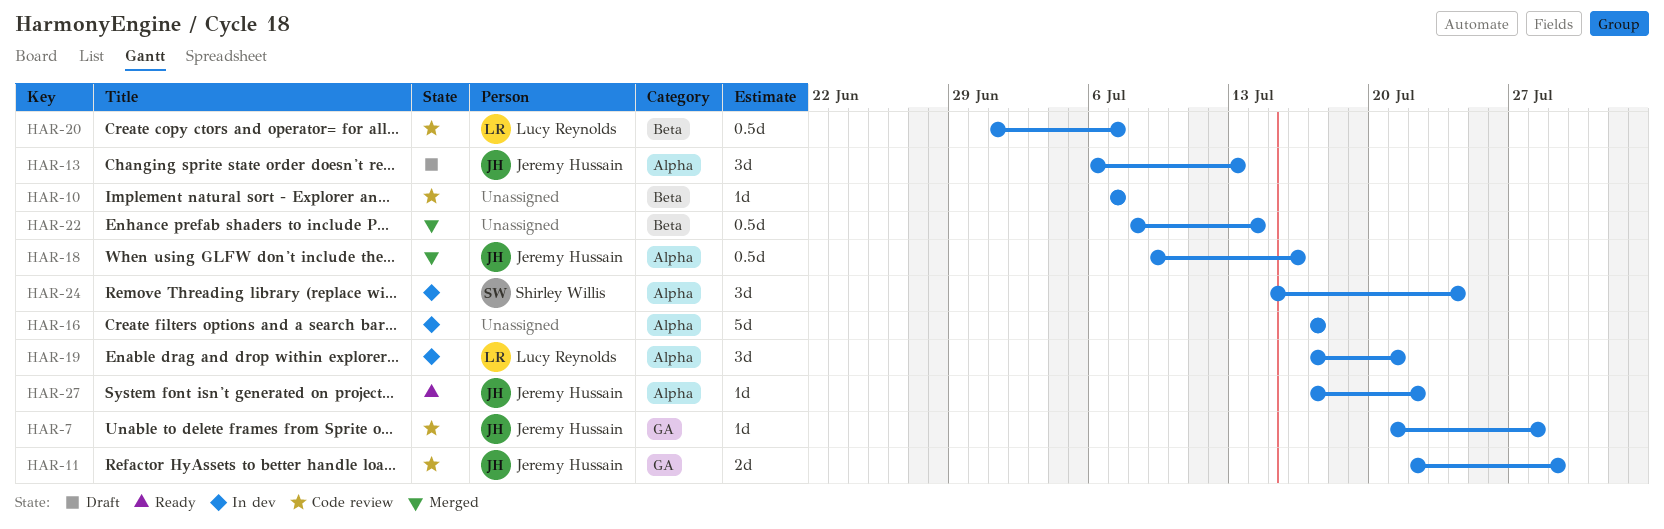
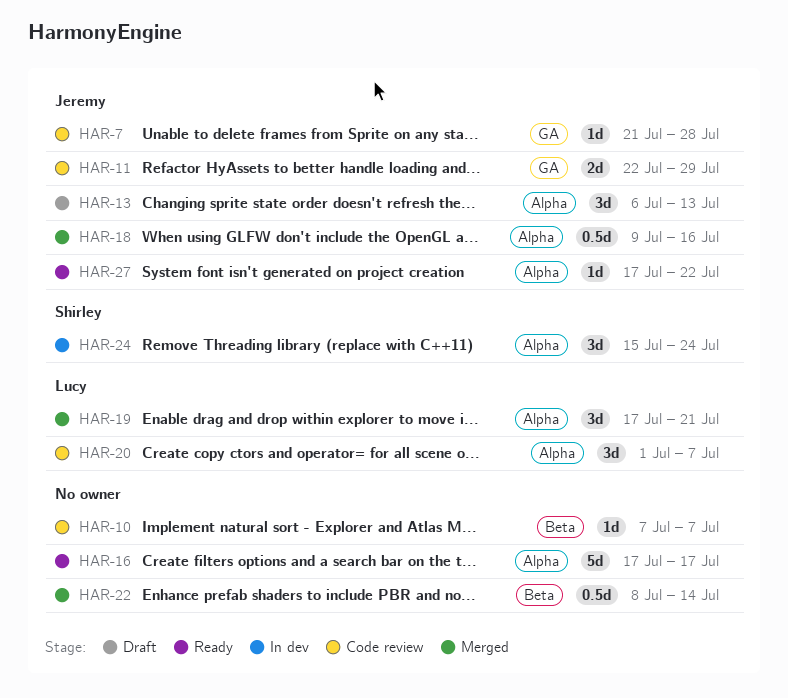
HAR-16, status: In dev -> Ready
HAR-19, status: In dev -> Merged
HAR-20, label: Beta -> Alpha
HAR-20, estimate: 0.5d -> 3d

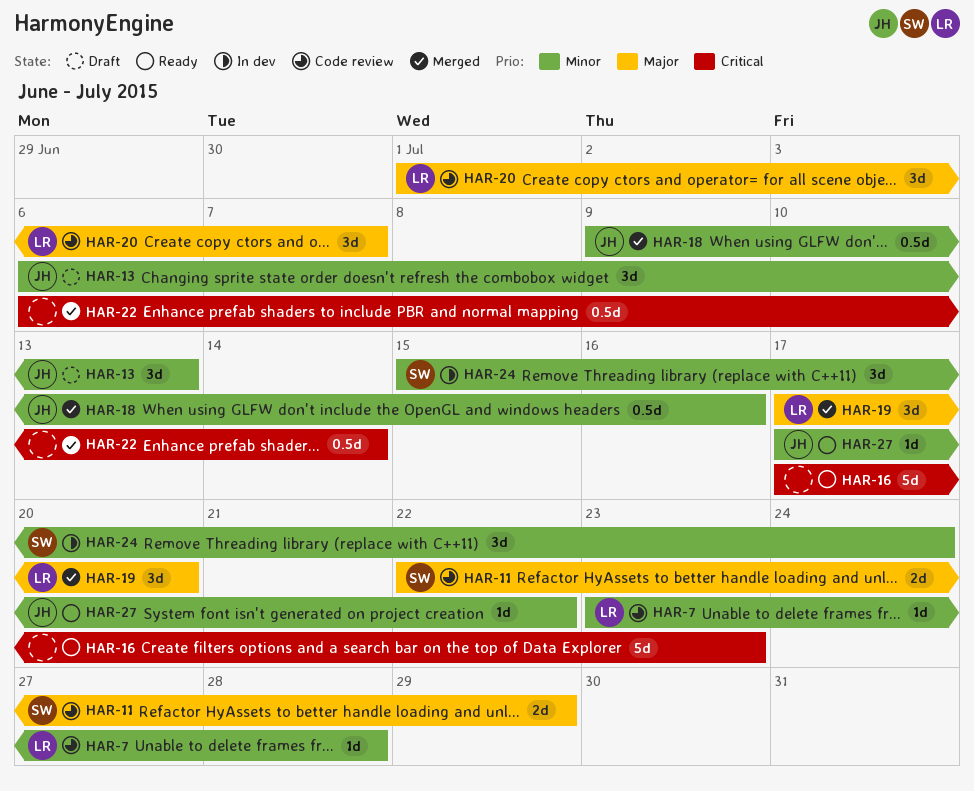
HAR-7, owner: Jeremy -> Lucy
HAR-7, start: Jul 21 -> Jul 23
HAR-10: present -> none
HAR-11, owner: Jeremy -> Shirley
HAR-16, due: Jul 17 -> Jul 23
HAR-19, due: Jul 21 -> Jul 20
HAR-22, start: Jul 8 -> Jul 6

